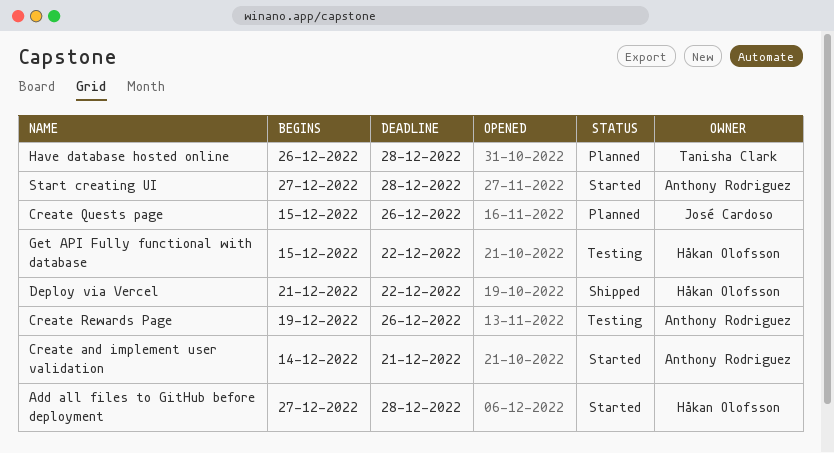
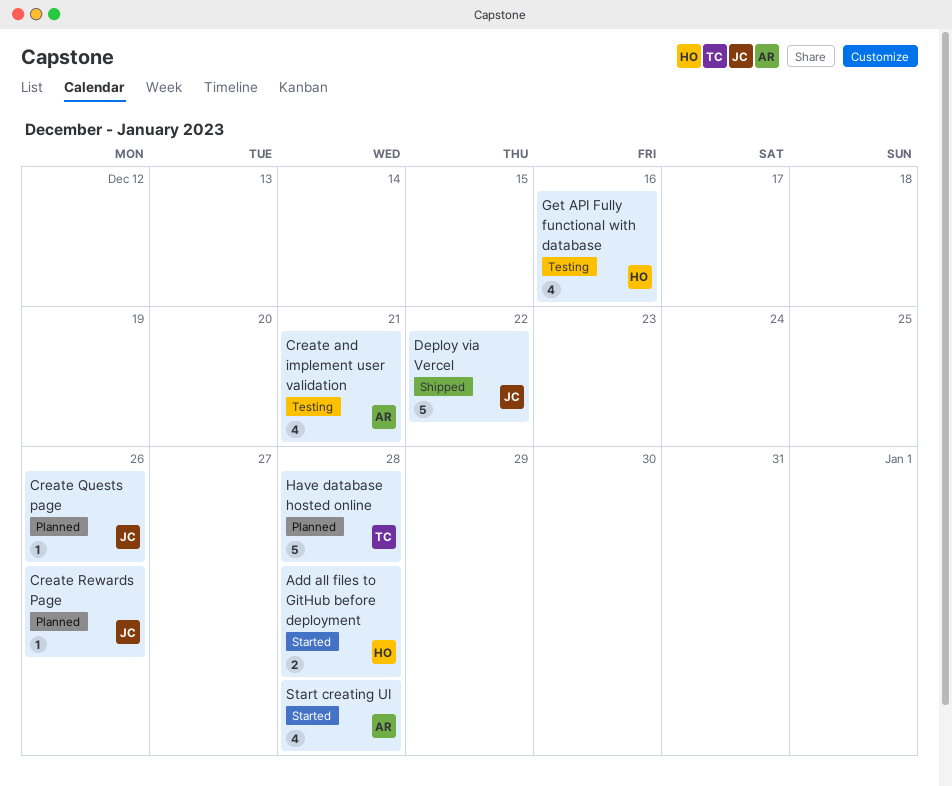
Create and implement user validation, status: Started -> Testing
Create Rewards Page, status: Testing -> Planned
Create Rewards Page, owner: Anthony Rodriguez -> José Cardoso
Deploy via Vercel, owner: Håkan Olofsson -> José Cardoso
Get API Fully functional with database, due: Dec 22 -> Dec 16

